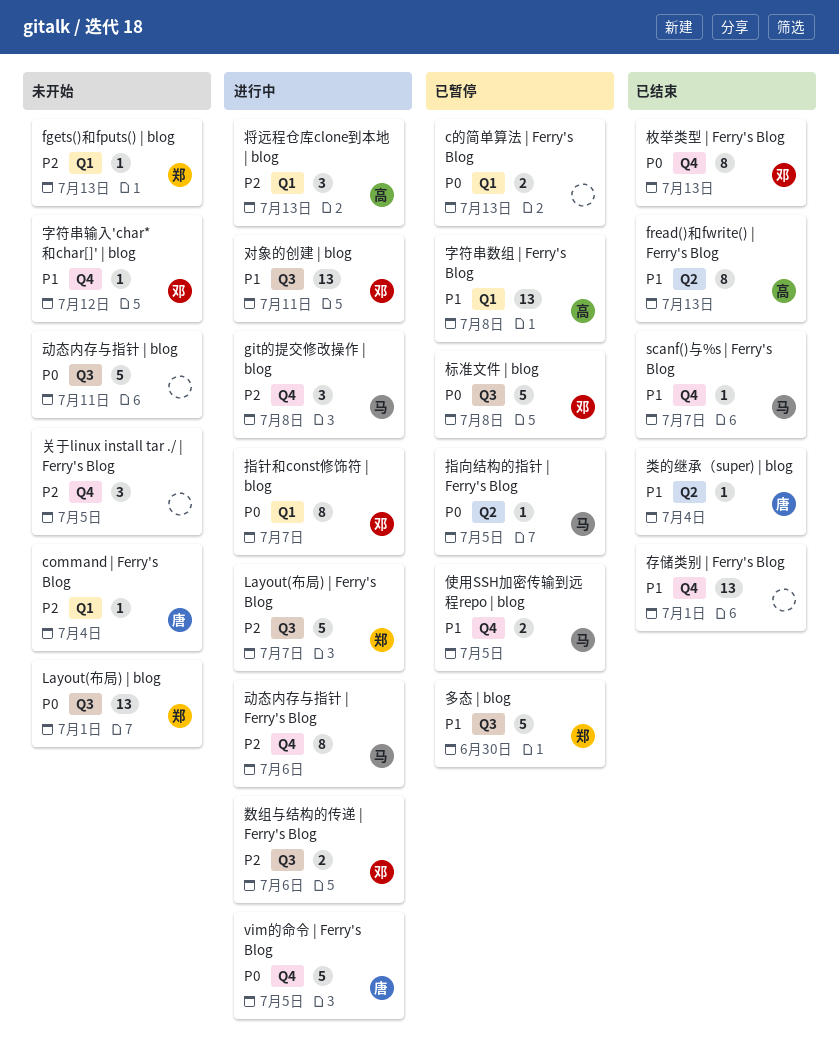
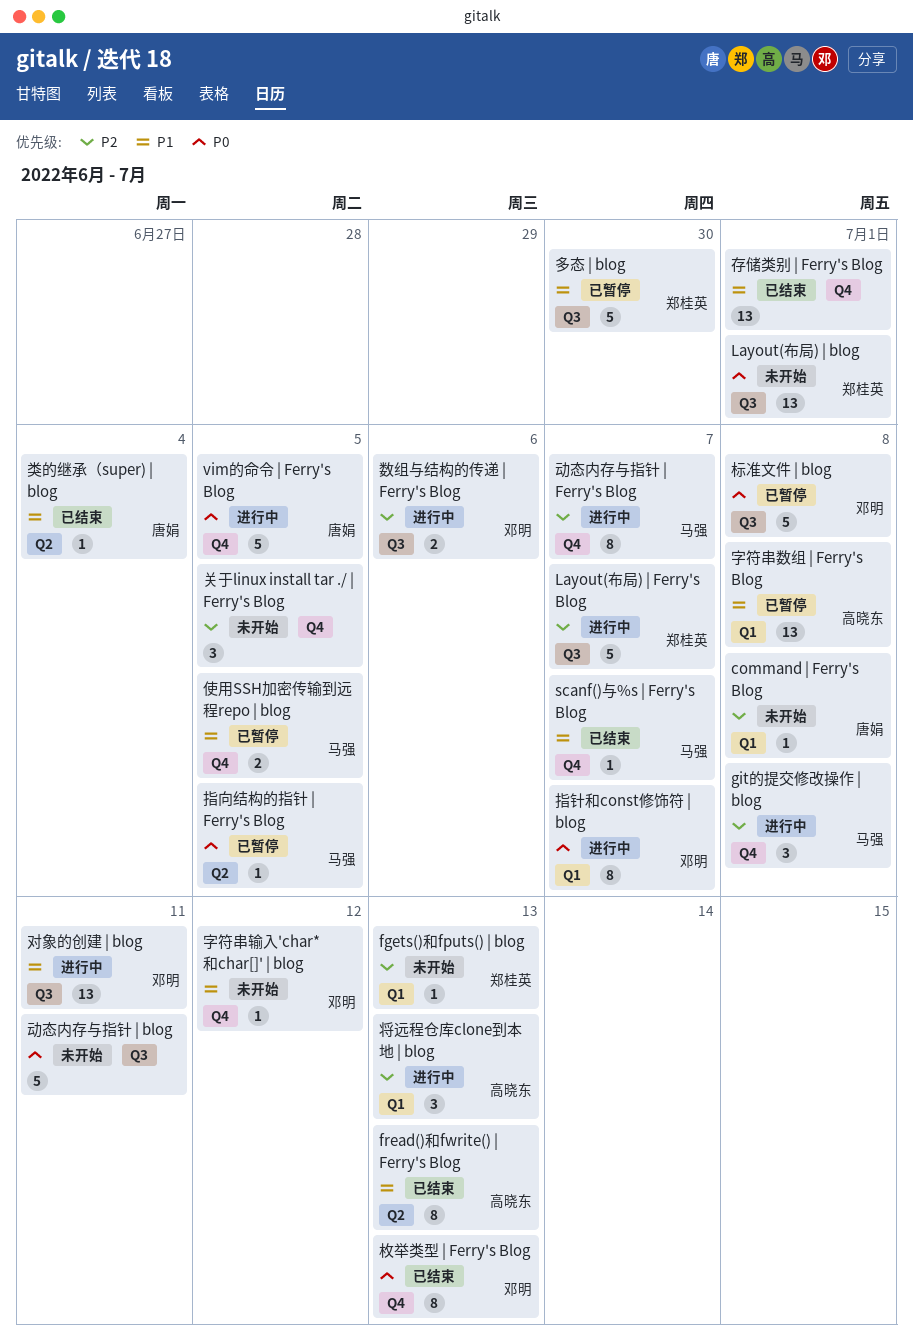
command | Ferry's Blog, due: Jul 4 -> Jul 8
c的简单算法 | Ferry's Blog: present -> none
动态内存与指针 | Ferry's Blog, due: Jul 6 -> Jul 7

